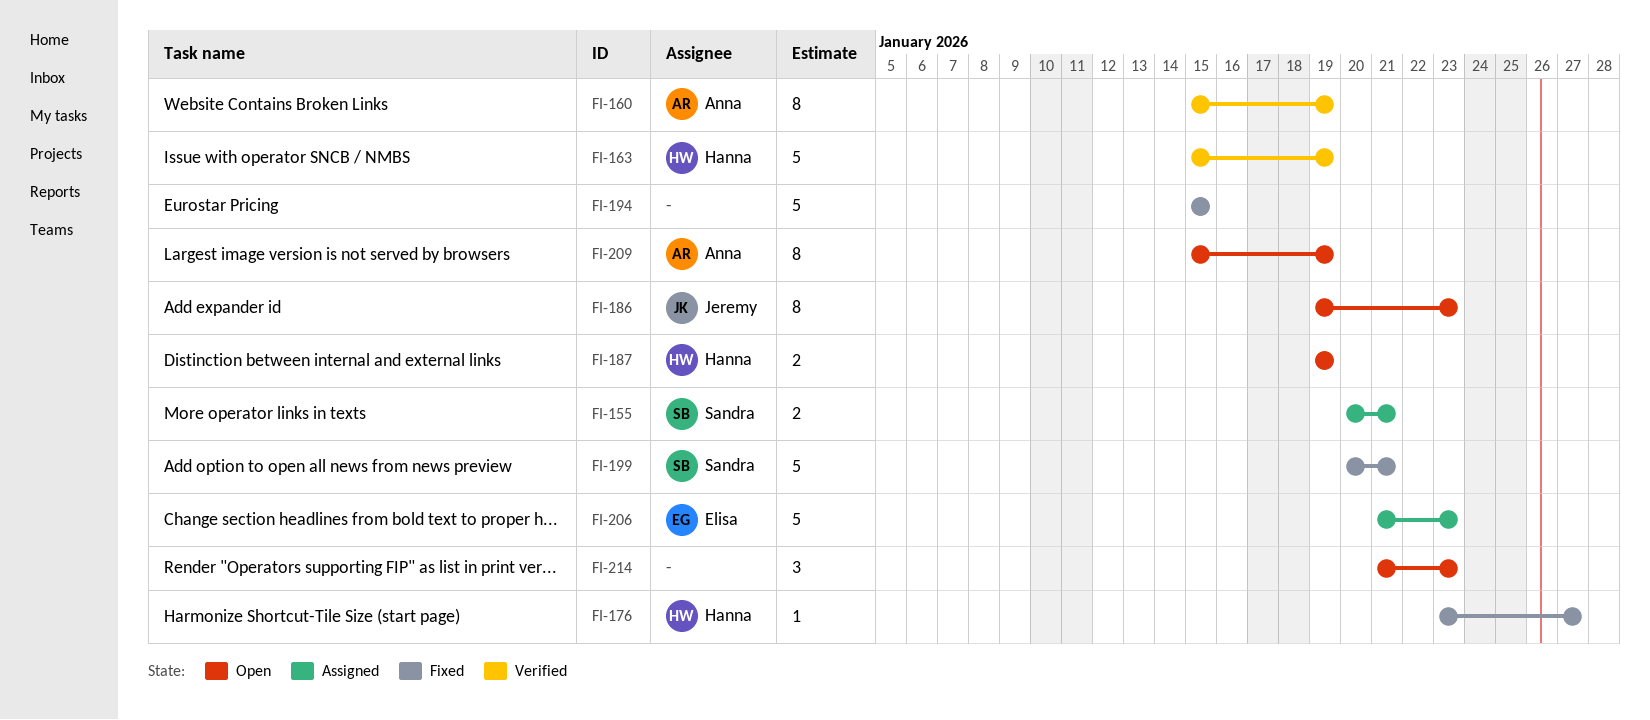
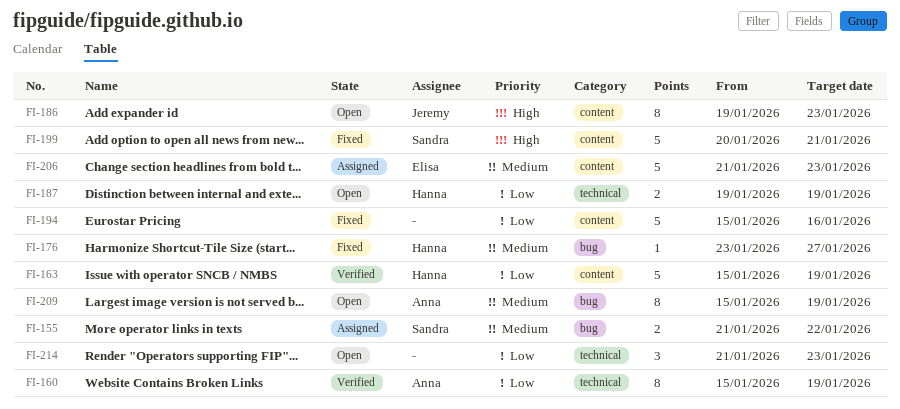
FI-155, start: Jan 20 -> Jan 21
FI-155, due: Jan 21 -> Jan 22
FI-194, due: Jan 15 -> Jan 16

